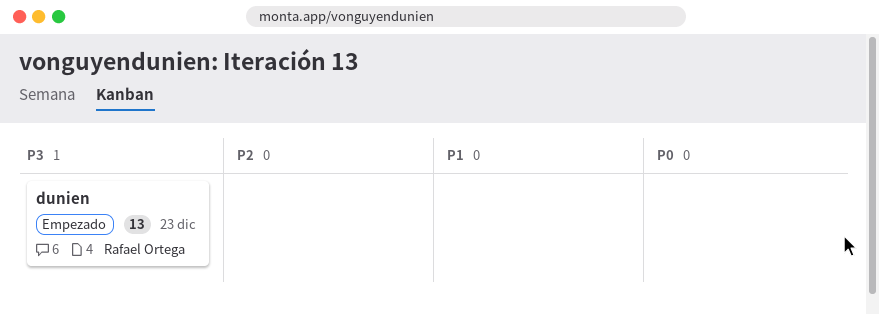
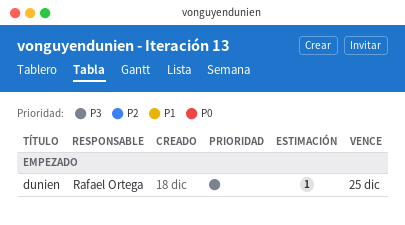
dunien, estimate: 13 -> 1
dunien, due: Dec 23 -> Dec 25

